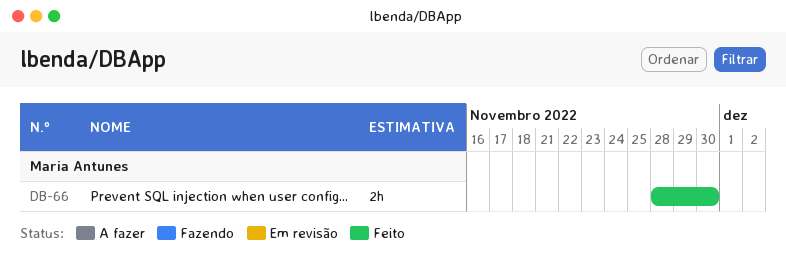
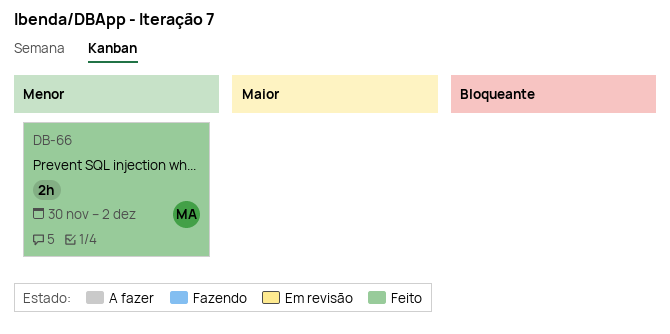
DB-66, start: Nov 28 -> Nov 30
DB-66, due: Nov 30 -> Dec 2

